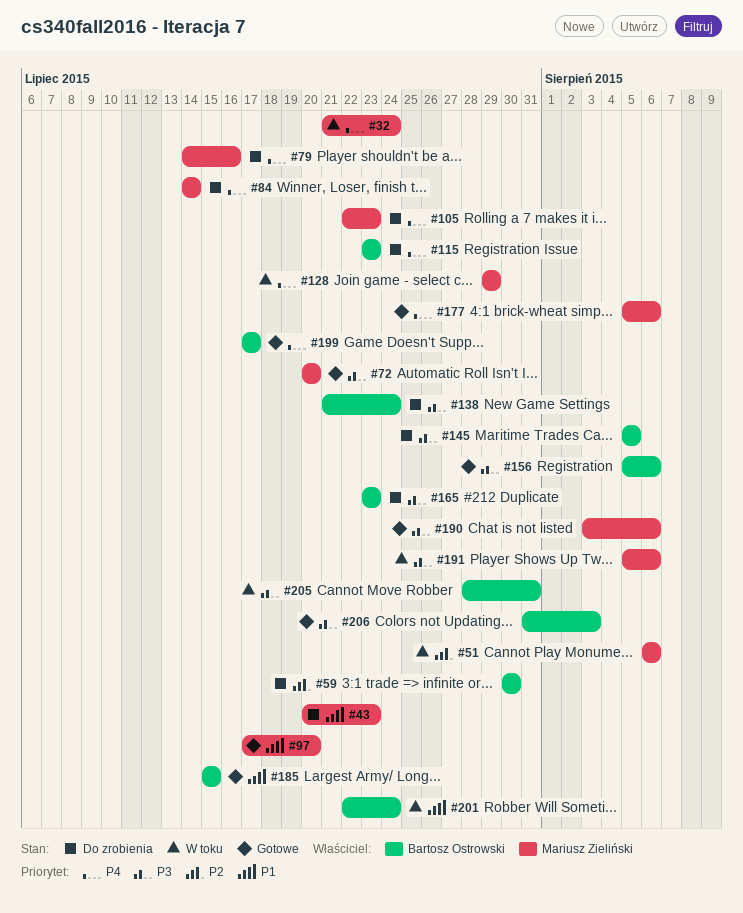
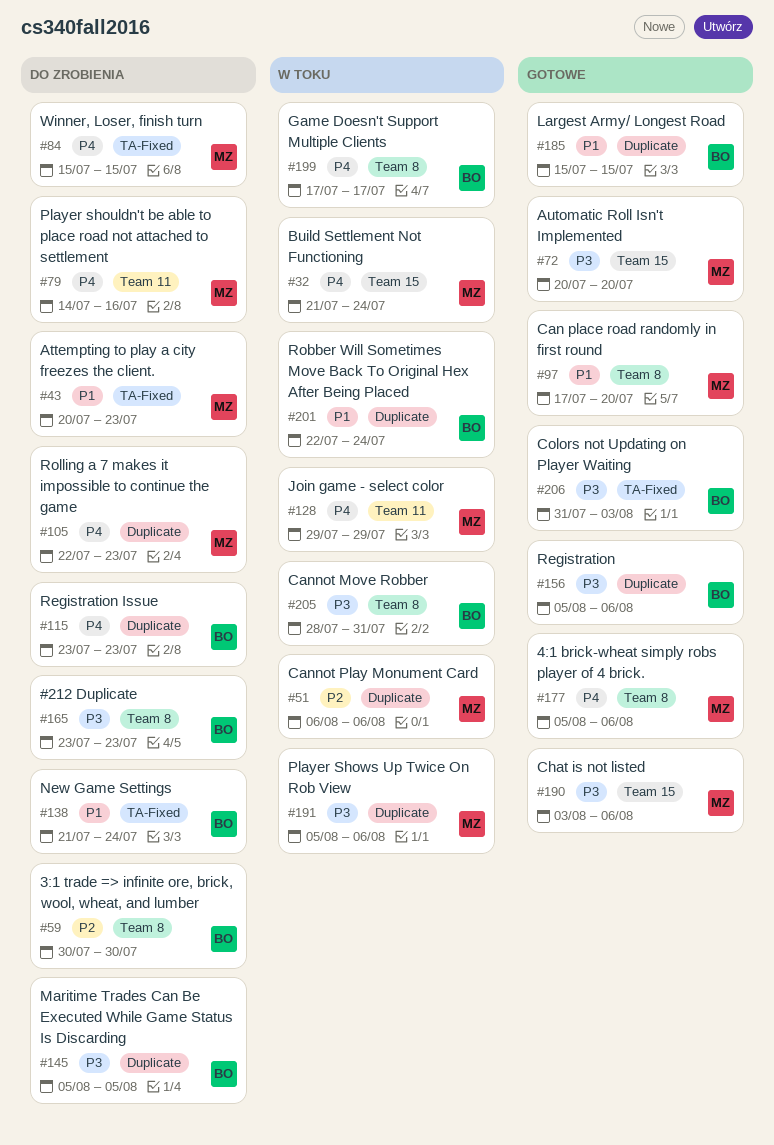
#84, start: Jul 14 -> Jul 15
#84, due: Jul 14 -> Jul 15
#138, priority: P3 -> P1
#199, status: Gotowe -> W toku

